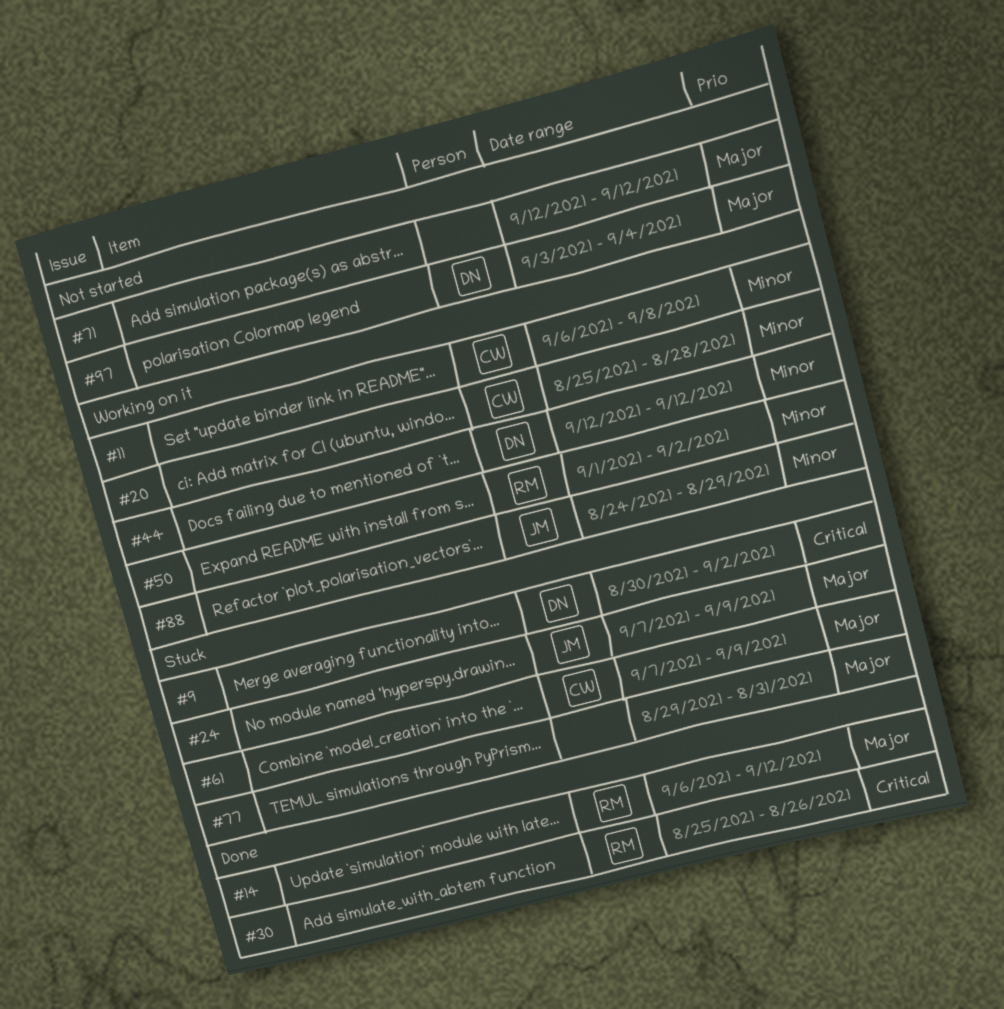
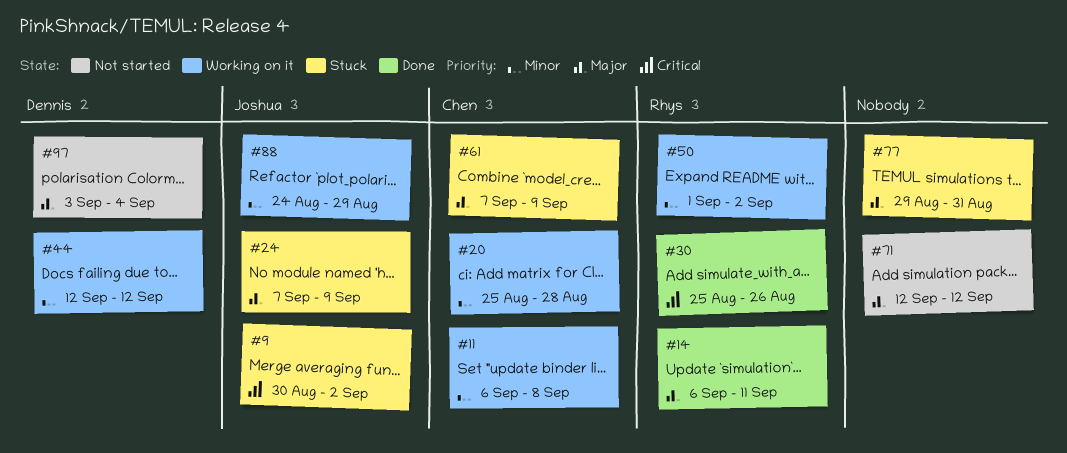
#9, owner: Dennis -> Joshua
#14, due: Sep 12 -> Sep 11

